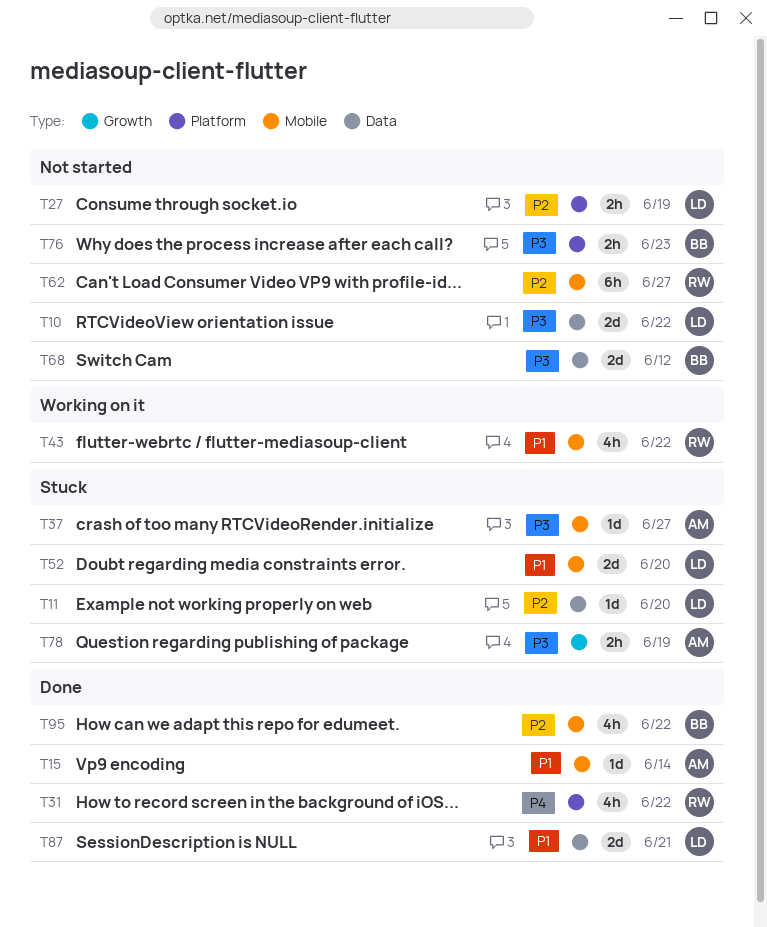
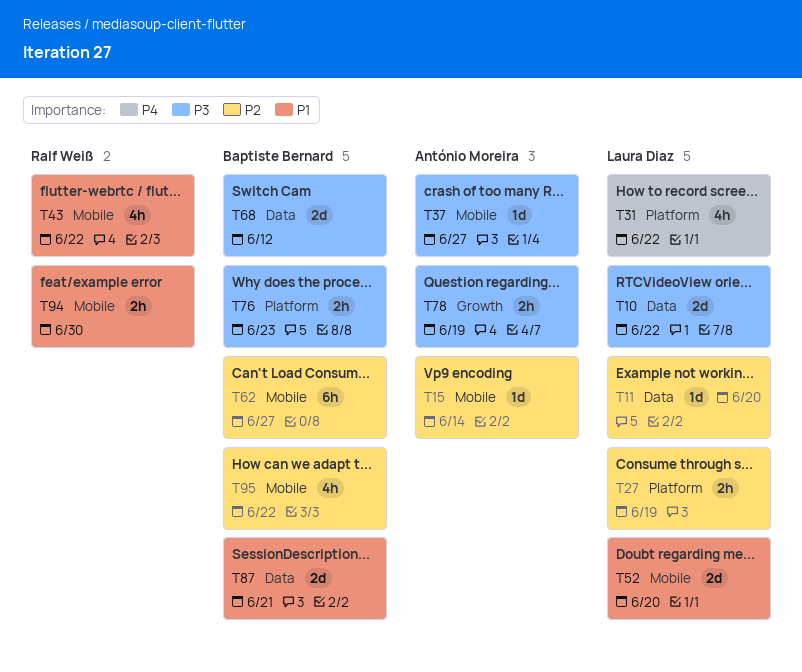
T15, priority: P1 -> P2
T31, owner: Ralf Weiß -> Laura Diaz
T62, owner: Ralf Weiß -> Baptiste Bernard
T87, owner: Laura Diaz -> Baptiste Bernard
T94: none -> present

